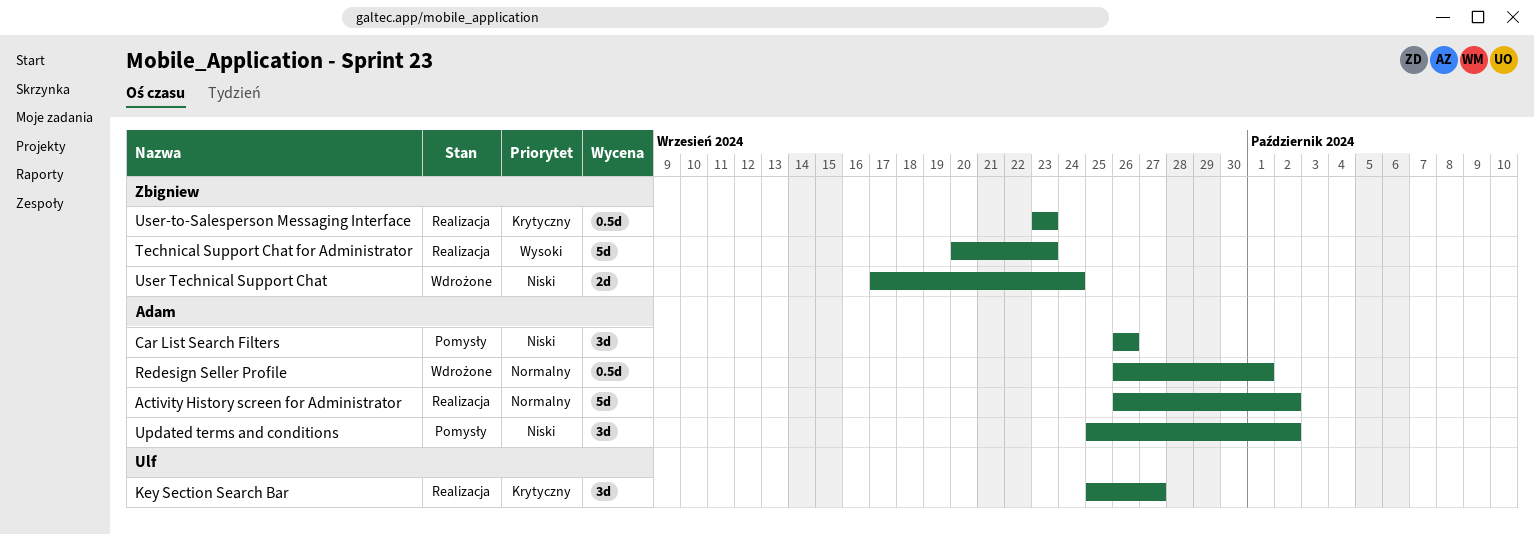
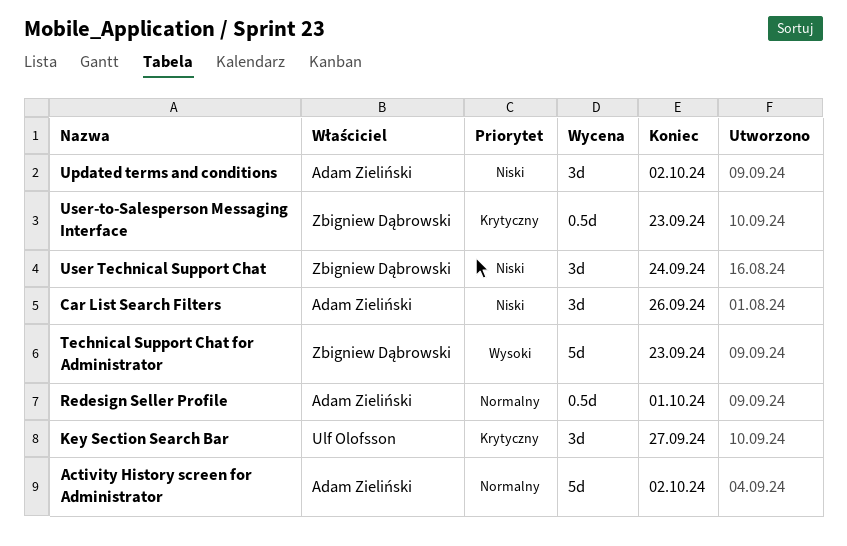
User Technical Support Chat, estimate: 2d -> 3d

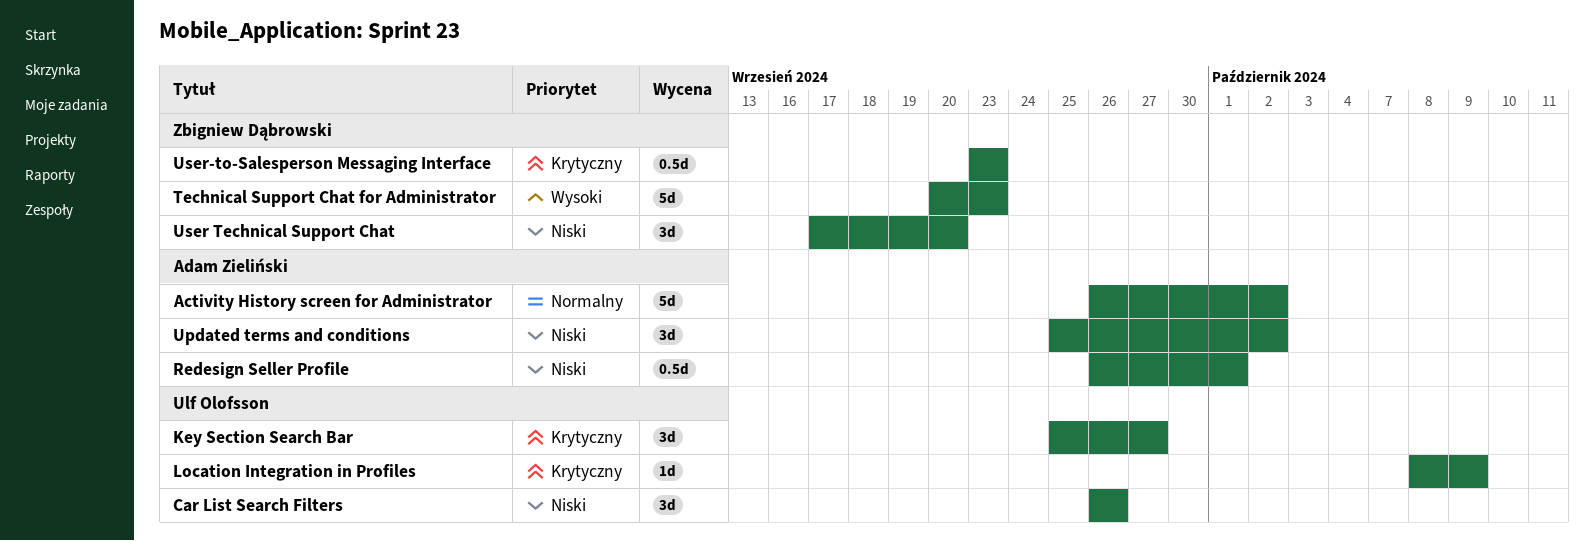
Car List Search Filters, owner: Adam Zieliński -> Ulf Olofsson
Location Integration in Profiles: none -> present
Redesign Seller Profile, priority: Normalny -> Niski
User Technical Support Chat, due: Sep 24 -> Sep 20

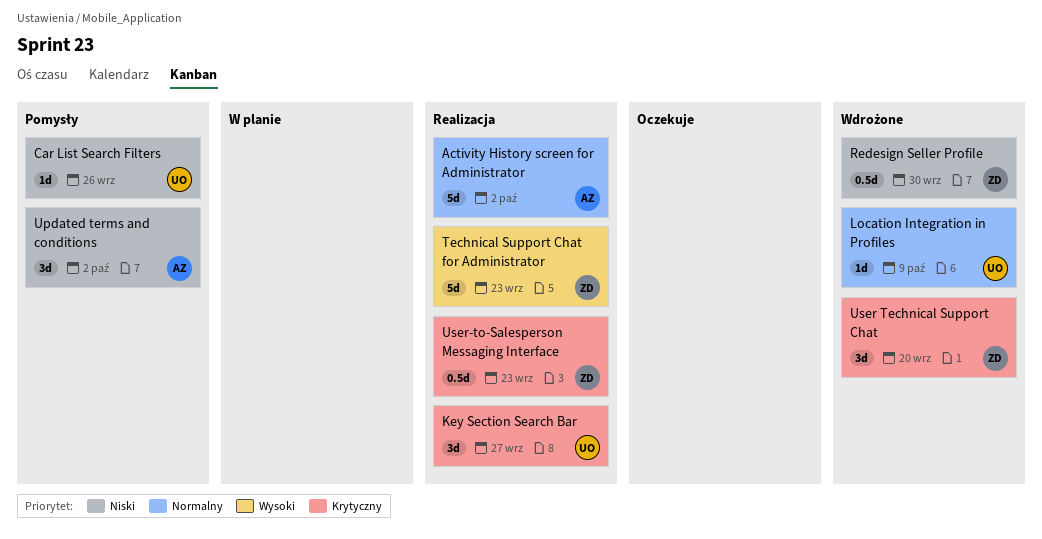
Car List Search Filters, estimate: 3d -> 1d
Location Integration in Profiles, priority: Krytyczny -> Normalny
Redesign Seller Profile, owner: Adam Zieliński -> Zbigniew Dąbrowski
Redesign Seller Profile, due: Oct 1 -> Sep 30
User Technical Support Chat, priority: Niski -> Krytyczny

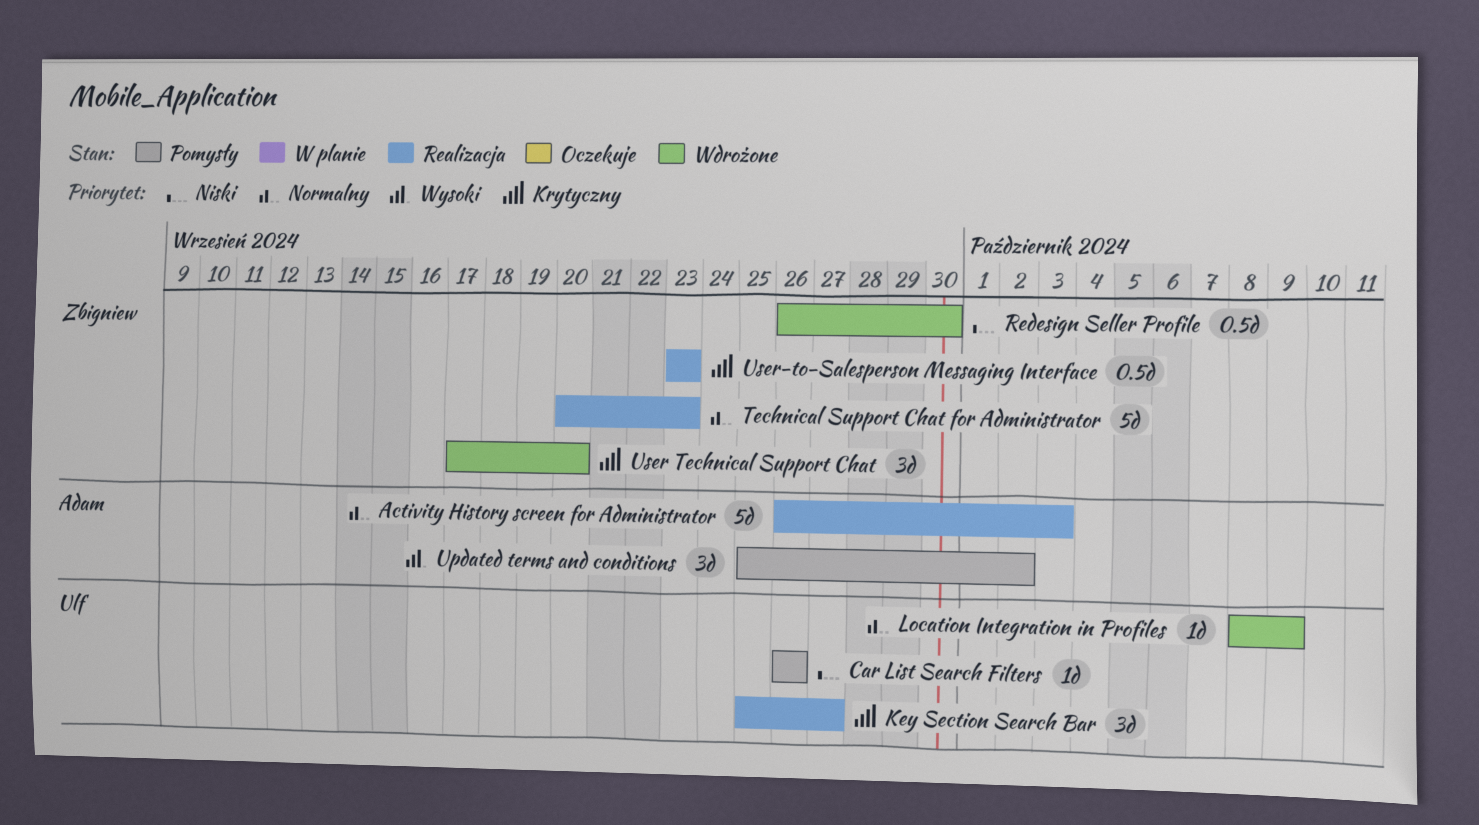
Activity History screen for Administrator, due: Oct 2 -> Oct 3
Technical Support Chat for Administrator, priority: Wysoki -> Normalny
Updated terms and conditions, priority: Niski -> Wysoki

